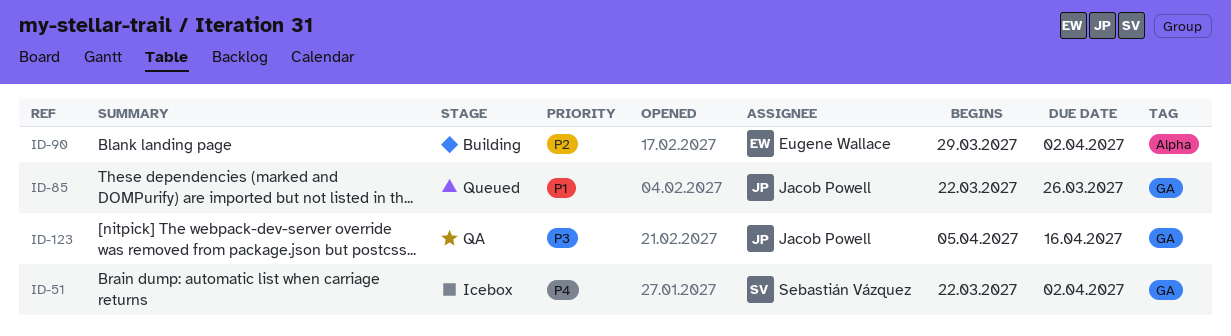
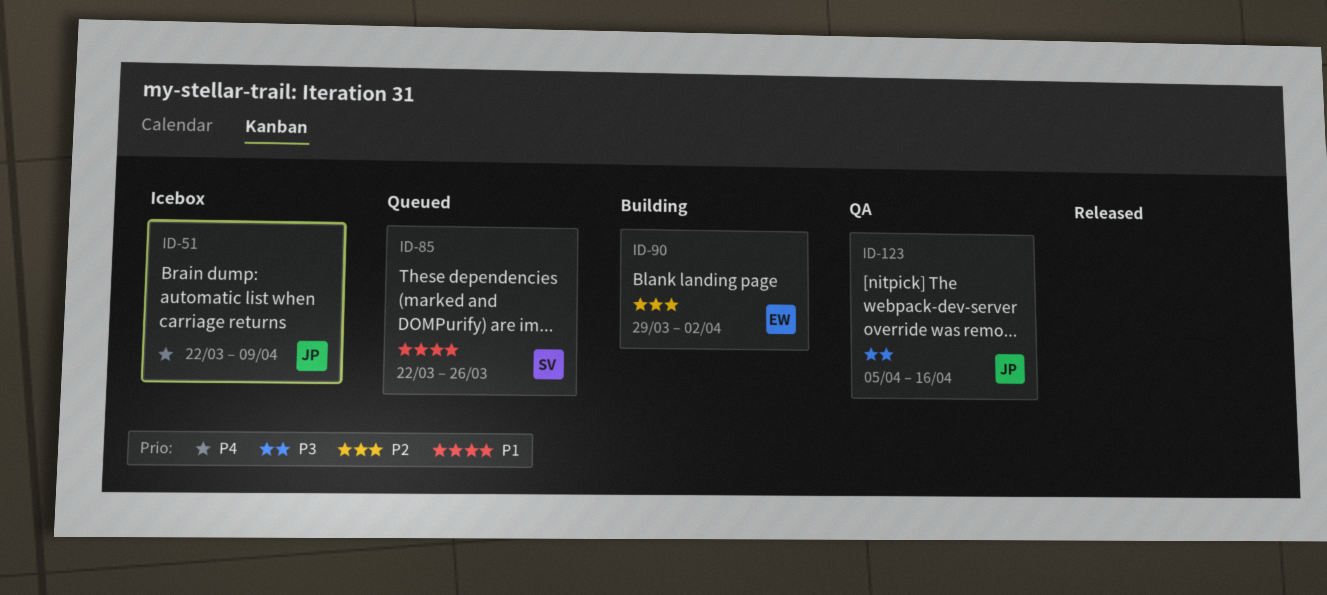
ID-51, owner: Sebastián Vázquez -> Jacob Powell
ID-51, due: Apr 2 -> Apr 9
ID-85, owner: Jacob Powell -> Sebastián Vázquez

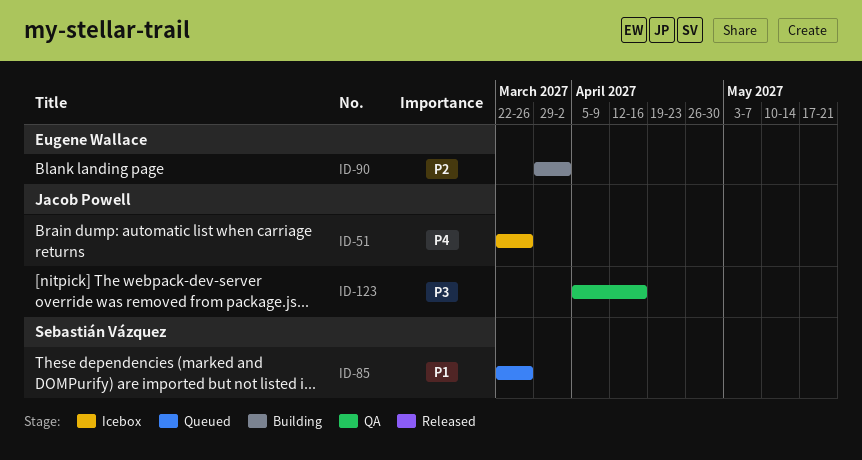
ID-51, due: Apr 9 -> Mar 26

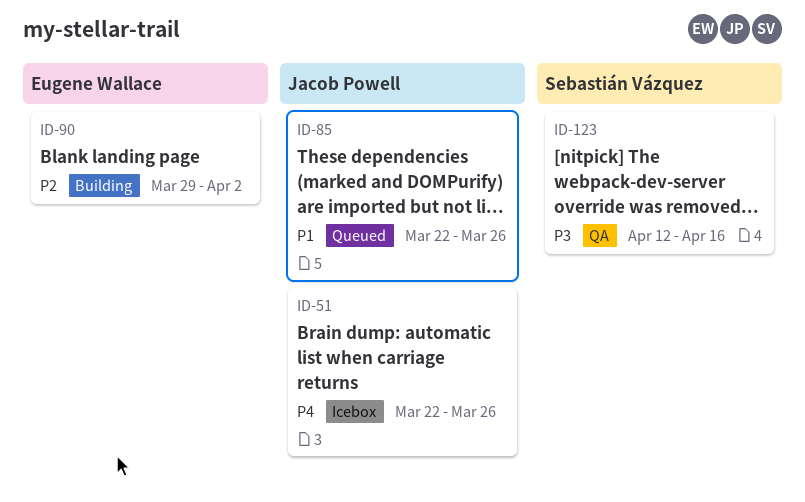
ID-85, owner: Sebastián Vázquez -> Jacob Powell
ID-123, owner: Jacob Powell -> Sebastián Vázquez
ID-123, start: Apr 5 -> Apr 12

